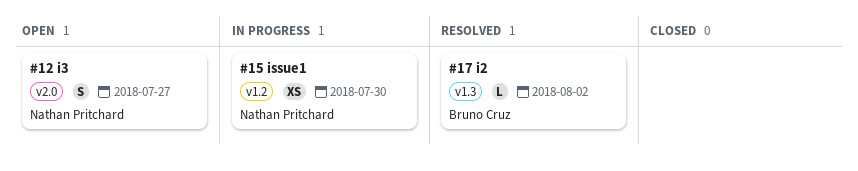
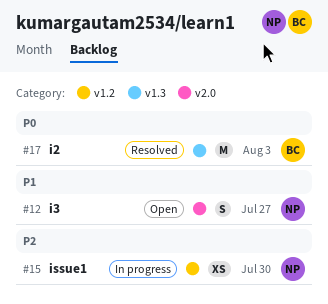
#17, estimate: L -> M
#17, due: Aug 2 -> Aug 3

